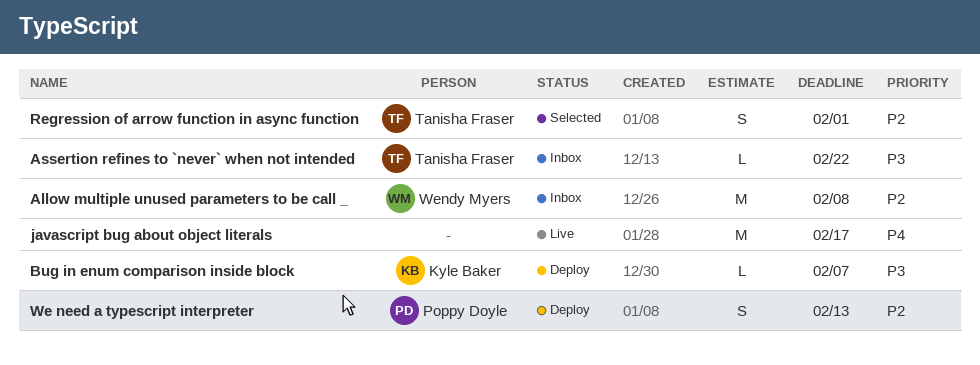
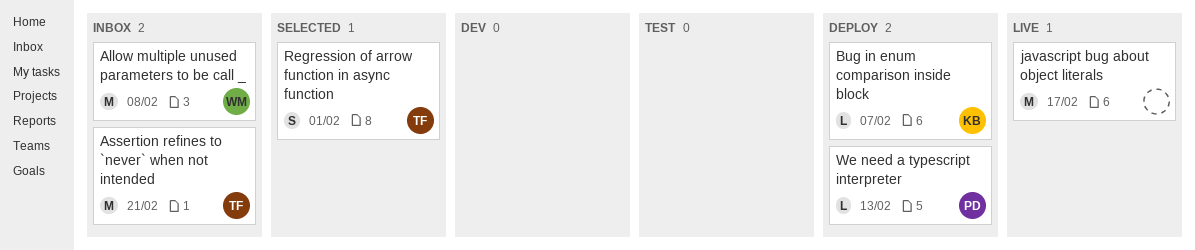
Assertion refines to `never` when not intended, estimate: L -> M
Assertion refines to `never` when not intended, due: Feb 22 -> Feb 21
We need a typescript interpreter, estimate: S -> L

